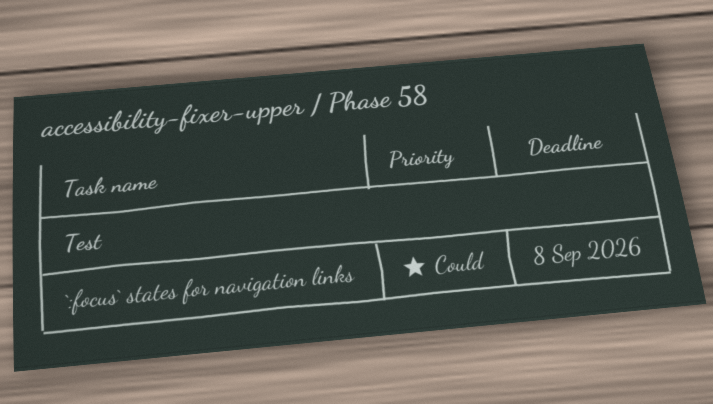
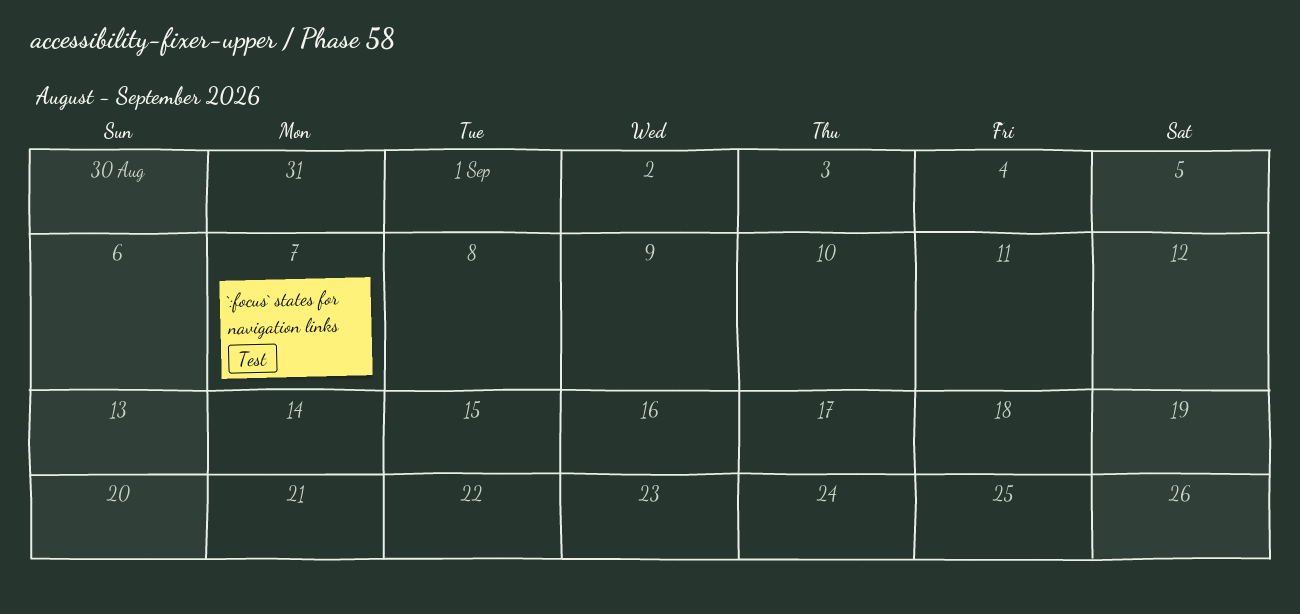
`:focus` states for navigation links, due: Sep 8 -> Sep 7

